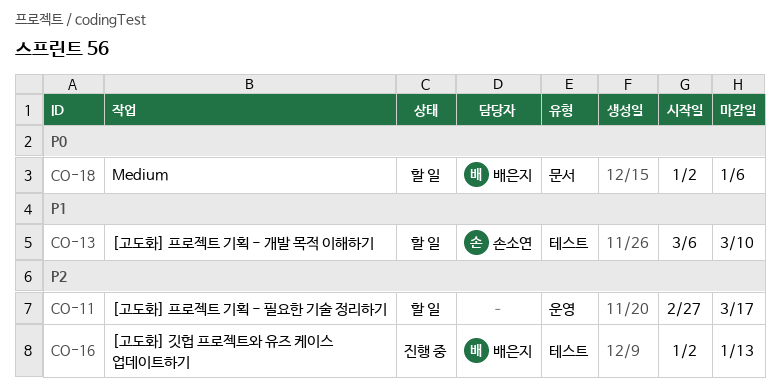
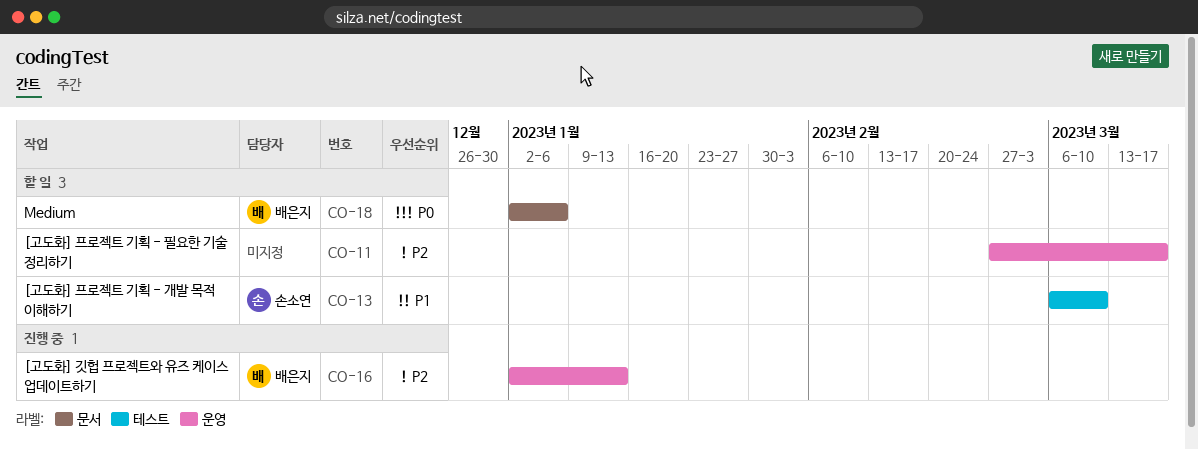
CO-16, label: 테스트 -> 운영

